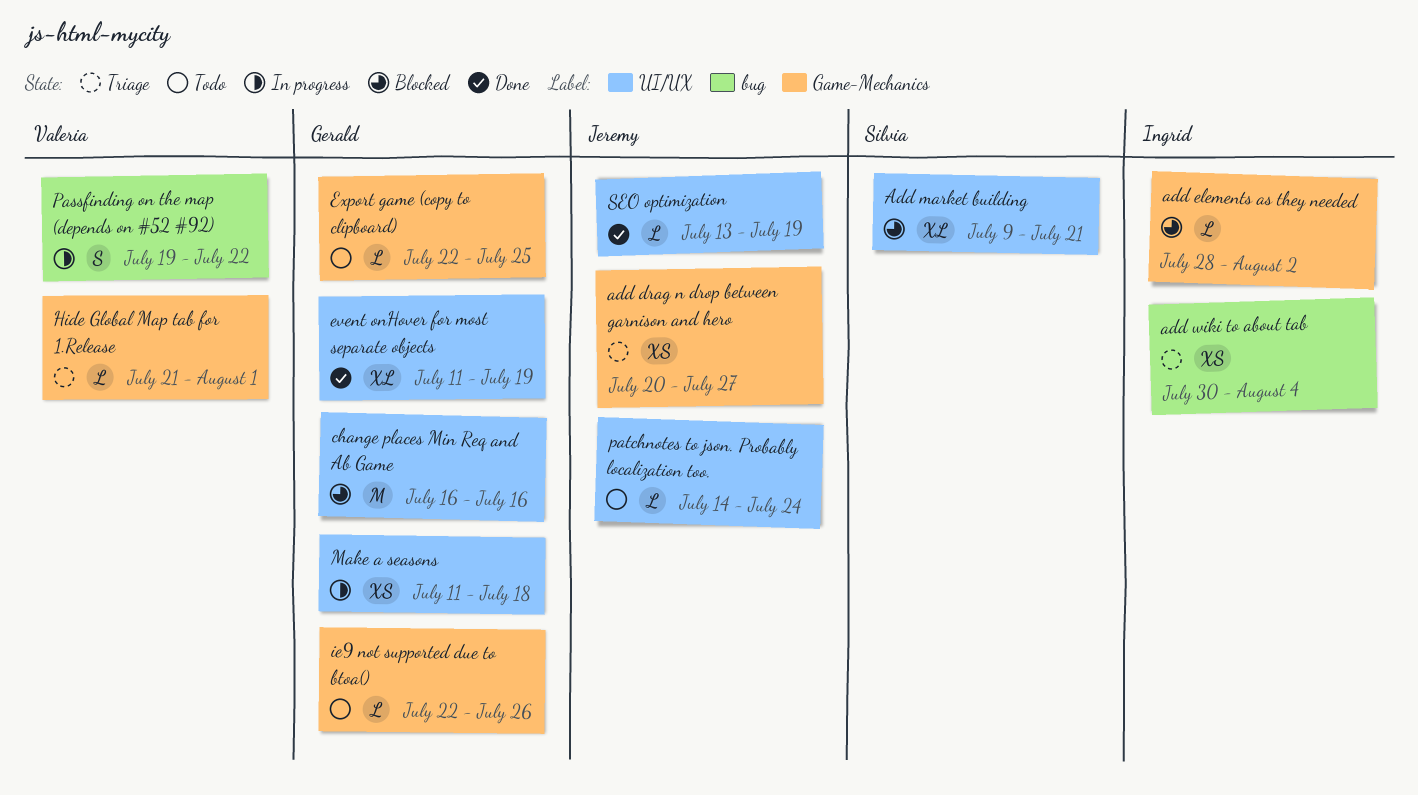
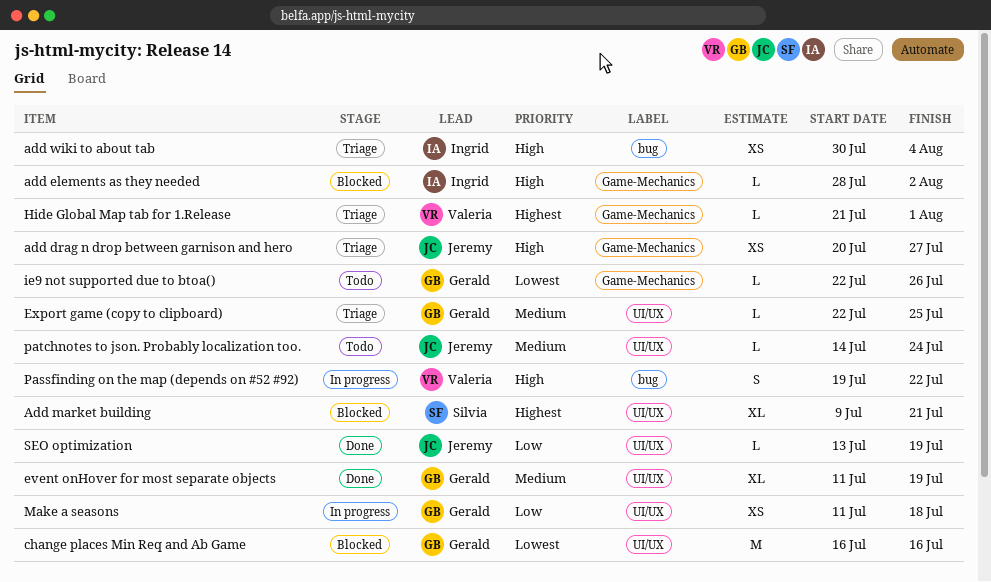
Export game (copy to clipboard), status: Todo -> Triage
Export game (copy to clipboard), label: Game-Mechanics -> UI/UX

